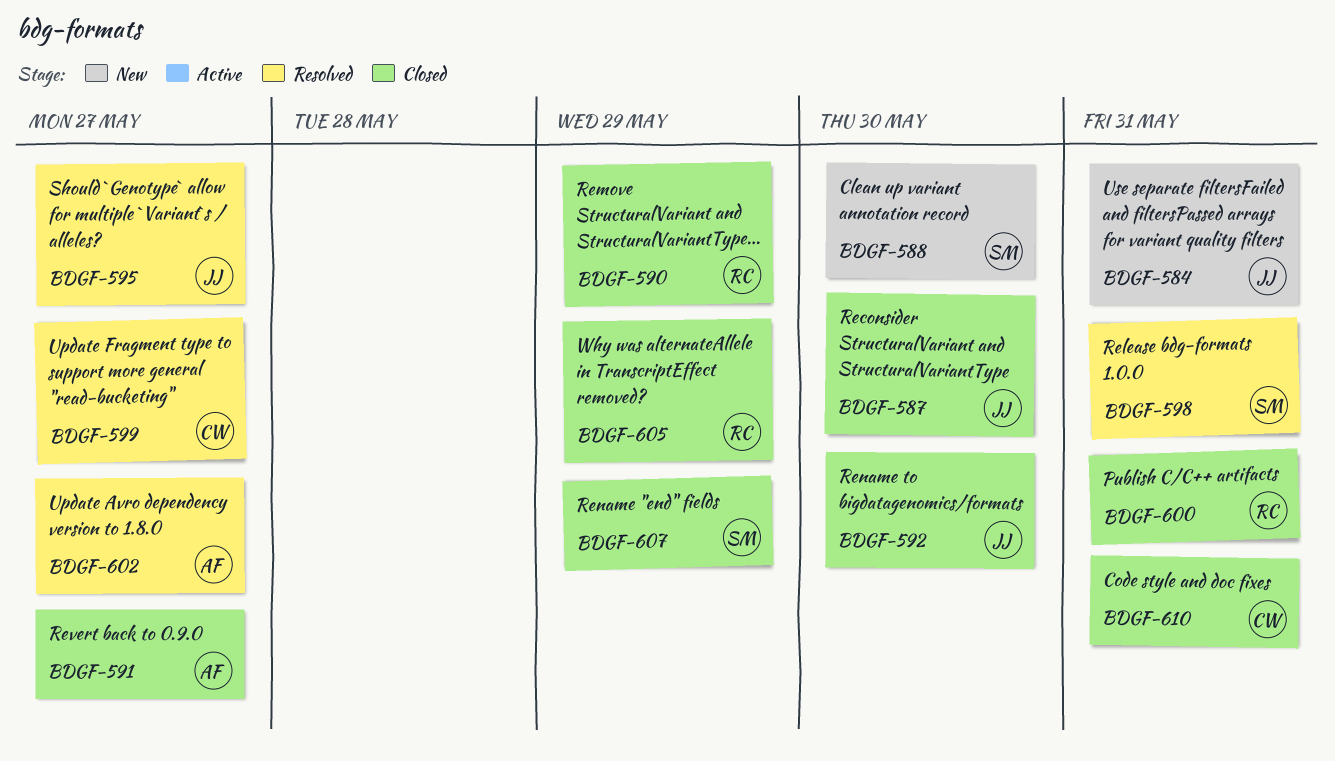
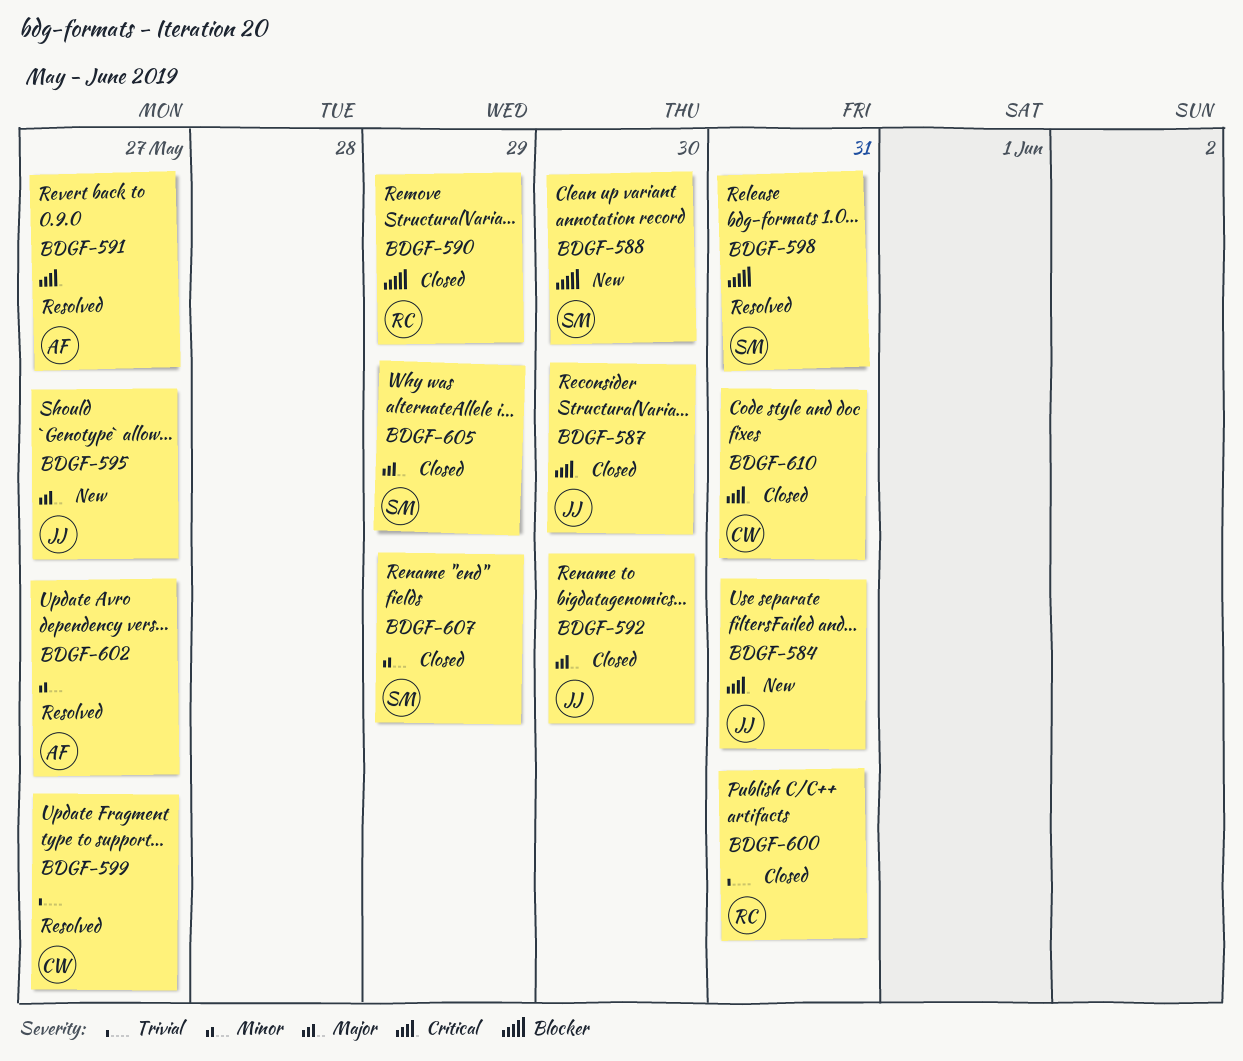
BDGF-591, status: Closed -> Resolved
BDGF-595, status: Resolved -> New
BDGF-605, owner: RC -> SM

